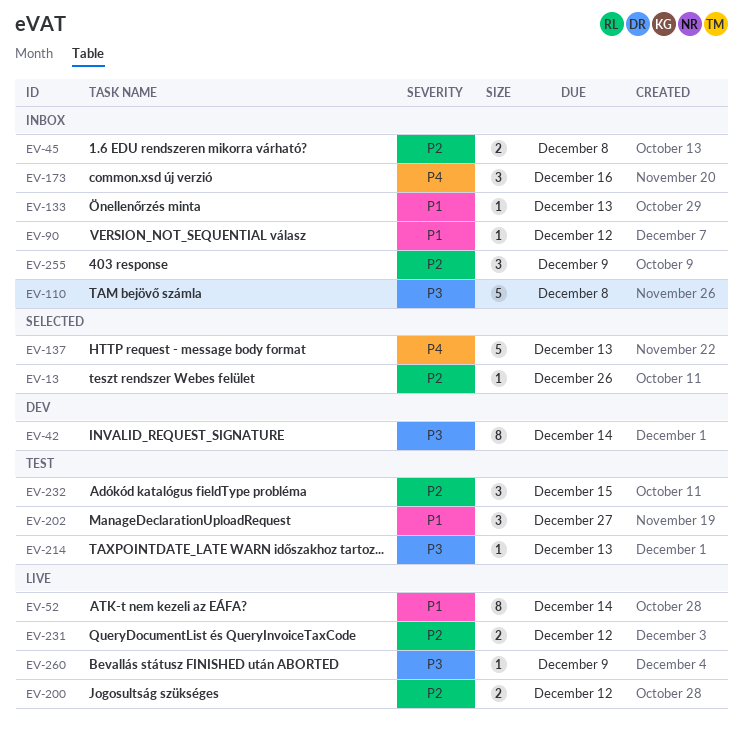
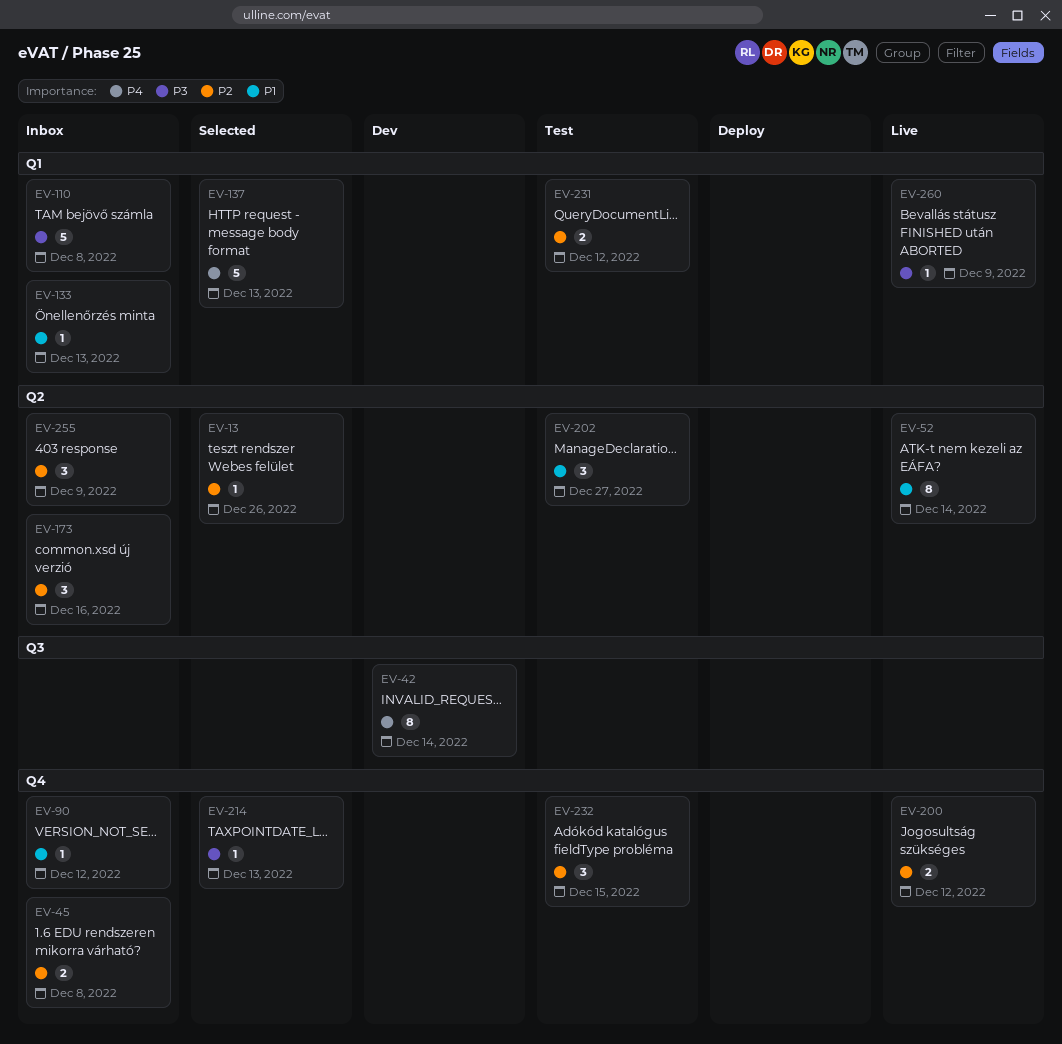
EV-42, priority: P3 -> P4
EV-173, priority: P4 -> P2
EV-214, status: Test -> Selected
EV-231, status: Live -> Test

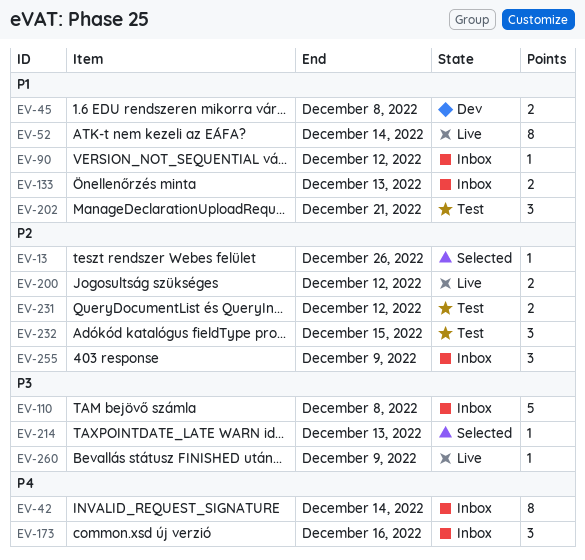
EV-42, status: Dev -> Inbox
EV-45, status: Inbox -> Dev
EV-45, priority: P2 -> P1
EV-133, estimate: 1 -> 2
EV-137: present -> none
EV-173, priority: P2 -> P4
EV-202, due: Dec 27 -> Dec 21

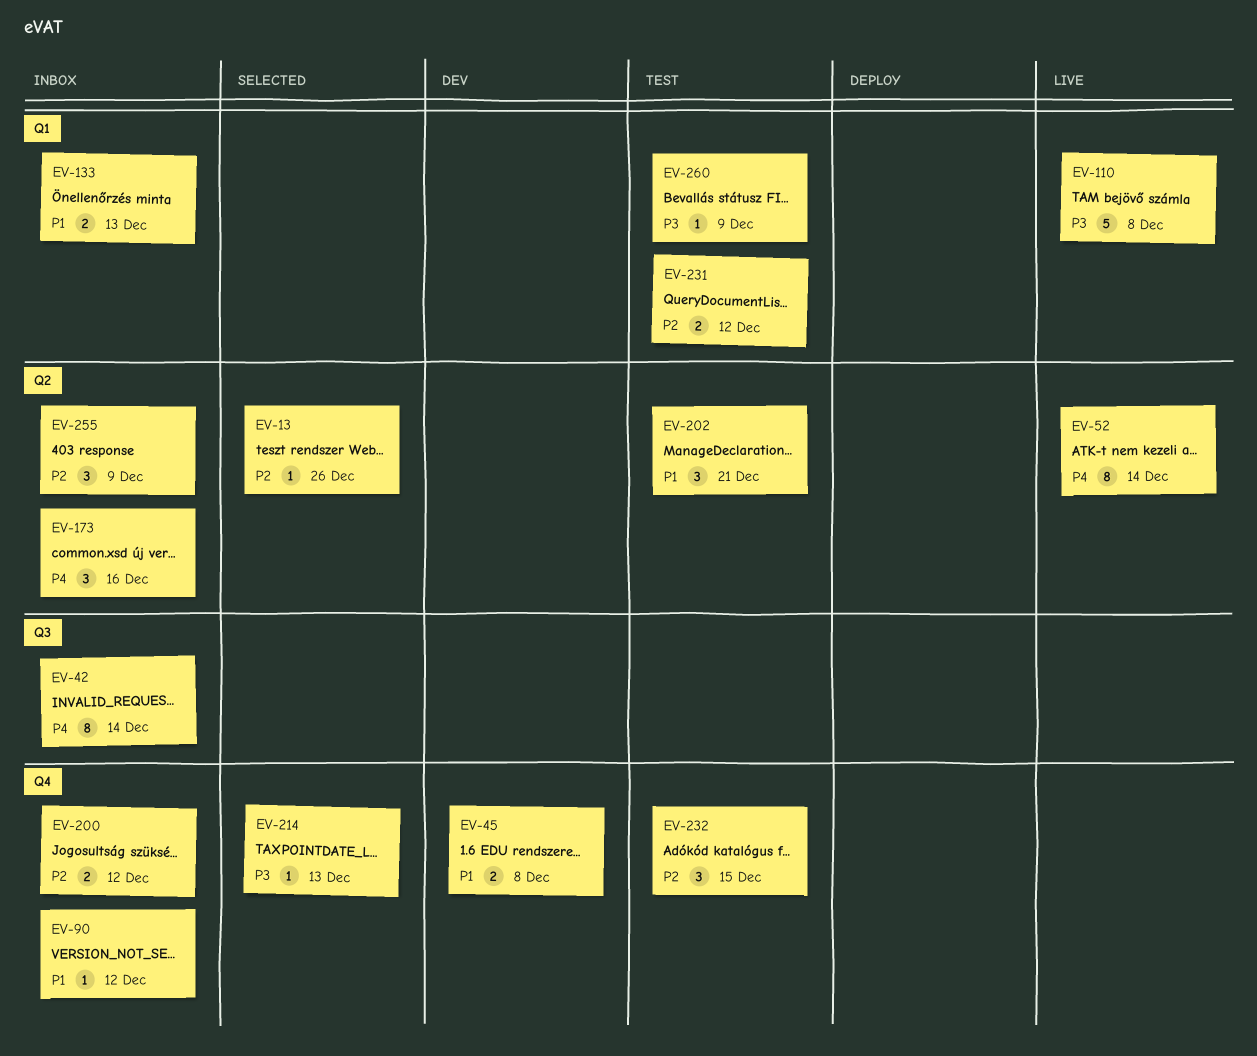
EV-52, priority: P1 -> P4
EV-110, status: Inbox -> Live
EV-200, status: Live -> Inbox
EV-260, status: Live -> Test

